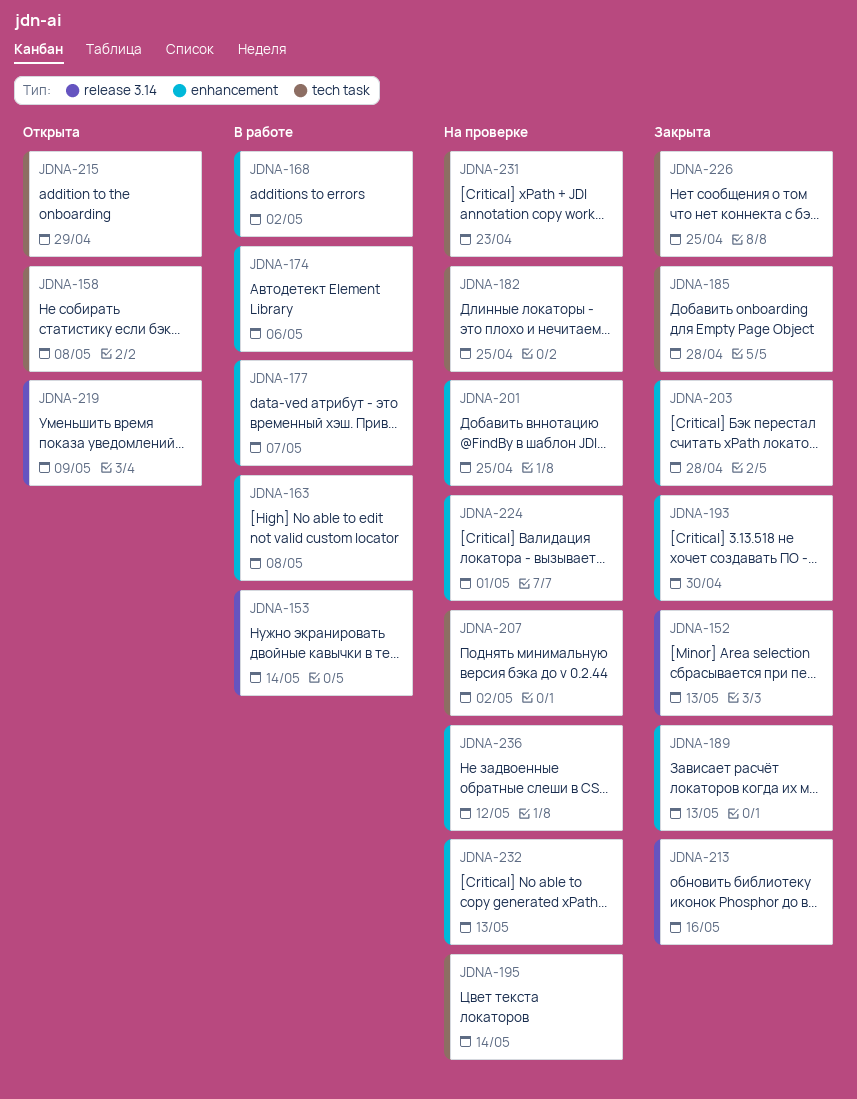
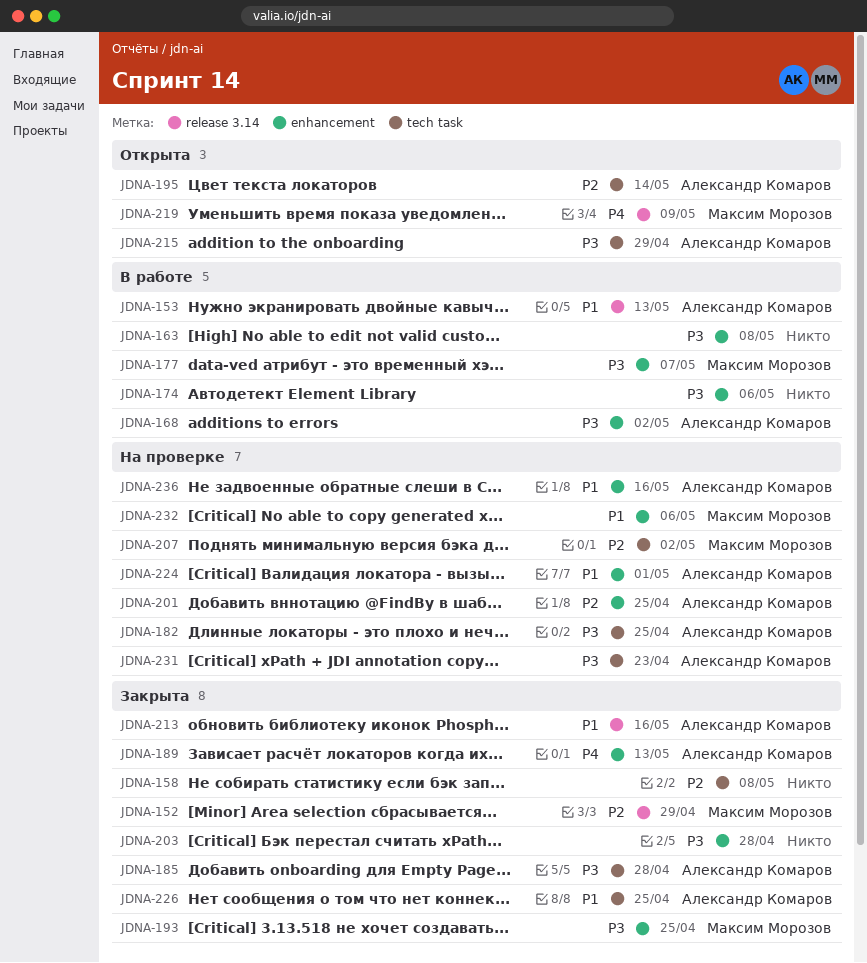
JDNA-152, due: May 13 -> Apr 29
JDNA-153, due: May 14 -> May 13
JDNA-158, status: Открыта -> Закрыта
JDNA-193, due: Apr 30 -> Apr 25
JDNA-195, status: На проверке -> Открыта
JDNA-232, due: May 13 -> May 6
JDNA-236, due: May 12 -> May 16

